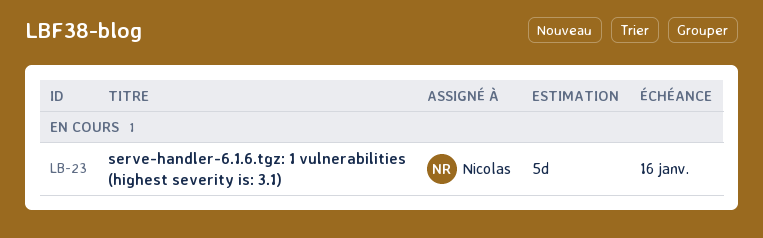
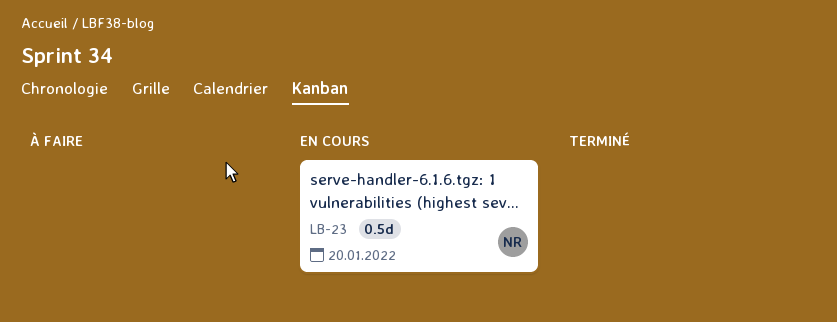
LB-23, estimate: 5d -> 0.5d
LB-23, due: Jan 16 -> Jan 20

